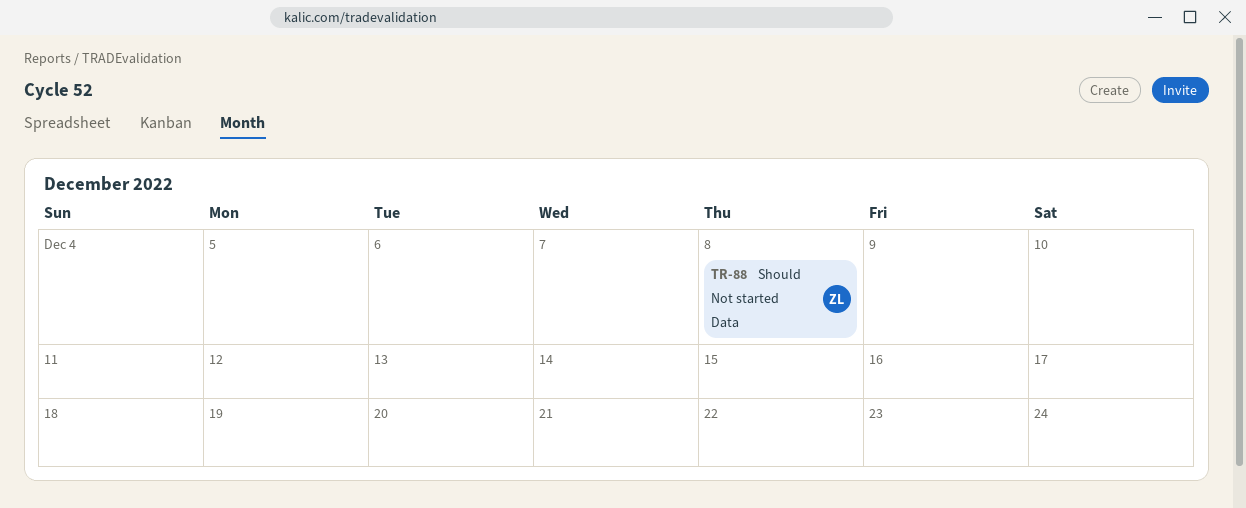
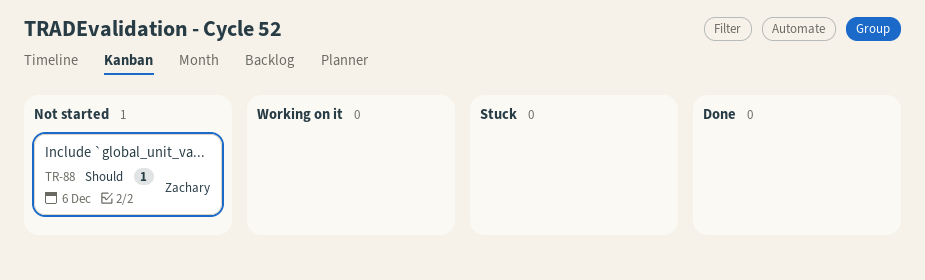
TR-88, due: Dec 8 -> Dec 6

